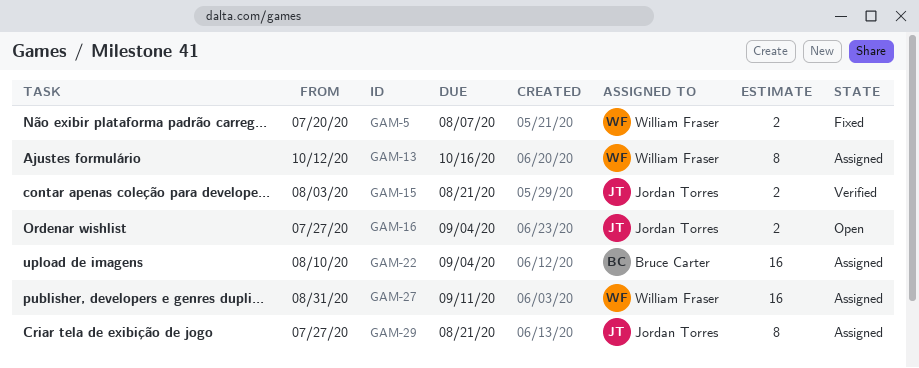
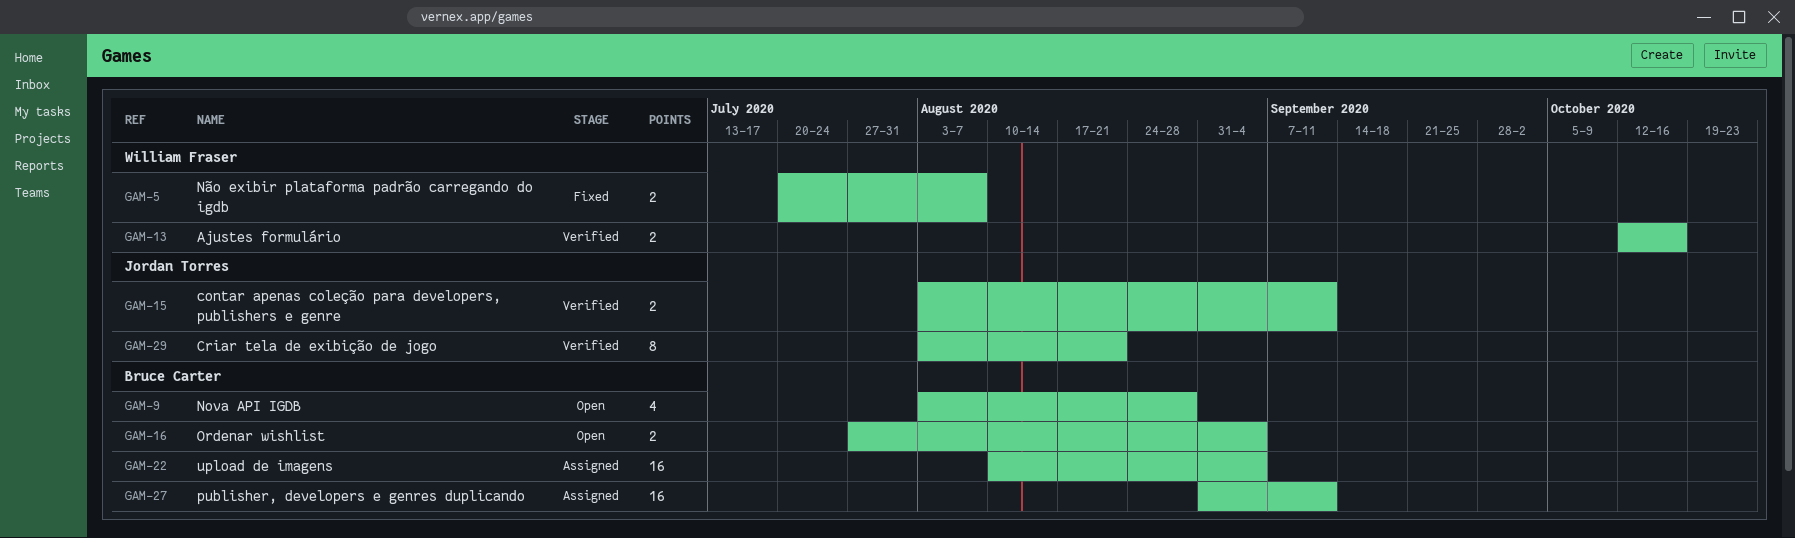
GAM-9: none -> present
GAM-13, status: Assigned -> Verified
GAM-13, estimate: 8 -> 2
GAM-15, due: Aug 21 -> Sep 11
GAM-16, owner: Jordan Torres -> Bruce Carter
GAM-27, owner: William Fraser -> Bruce Carter
GAM-29, status: Assigned -> Verified
GAM-29, start: Jul 27 -> Aug 3

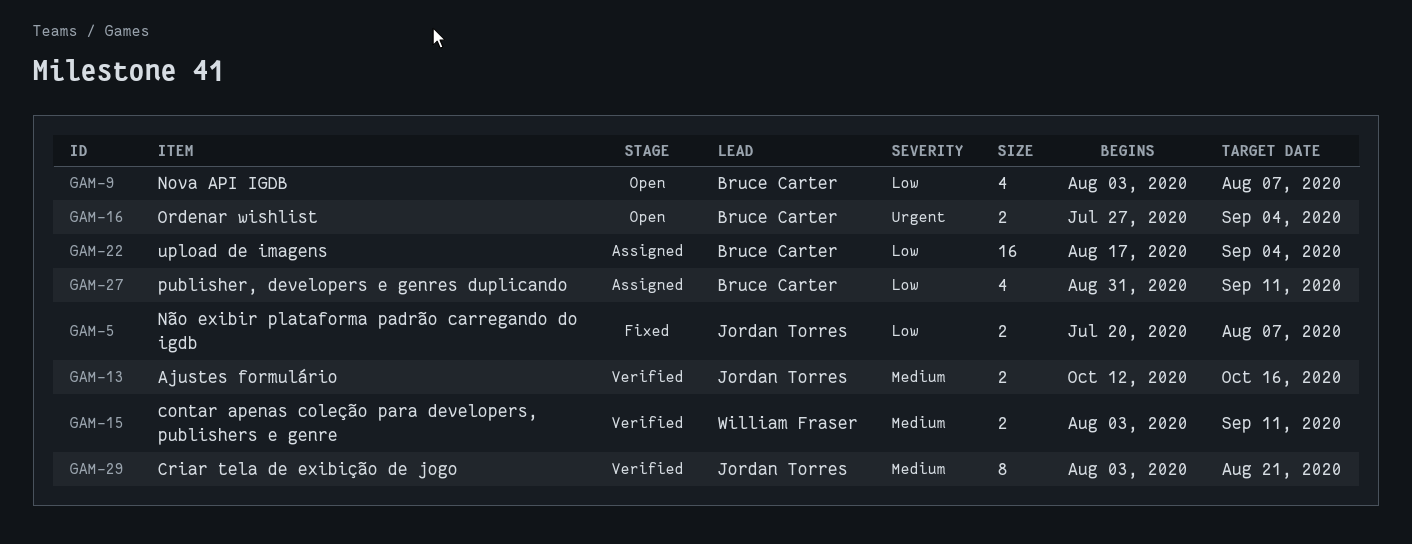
GAM-5, owner: William Fraser -> Jordan Torres
GAM-9, due: Aug 28 -> Aug 7
GAM-13, owner: William Fraser -> Jordan Torres
GAM-15, owner: Jordan Torres -> William Fraser
GAM-22, start: Aug 10 -> Aug 17
GAM-27, estimate: 16 -> 4

